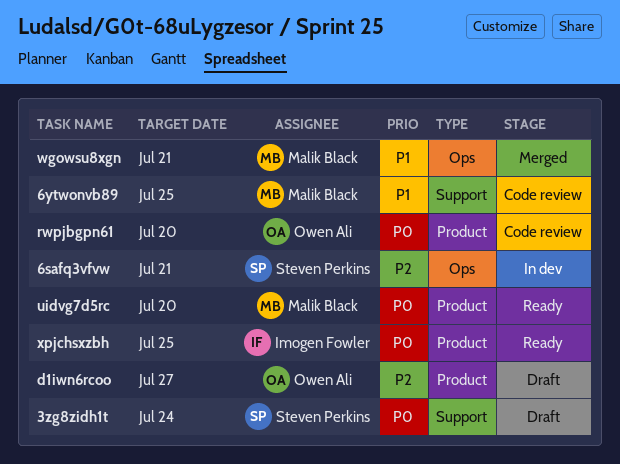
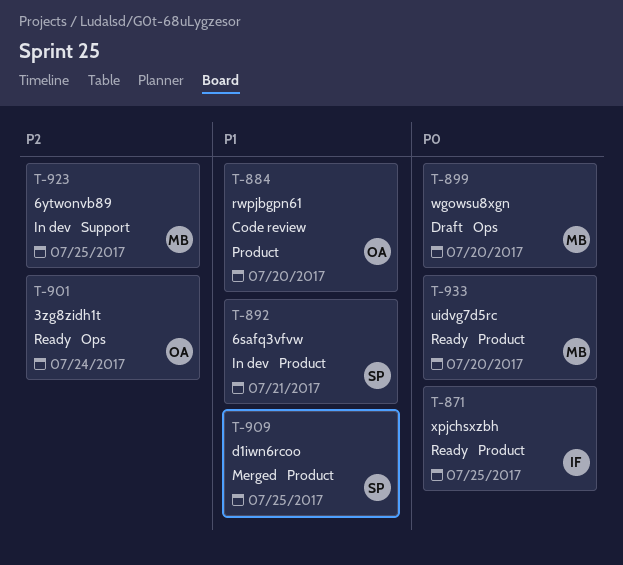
3zg8zidh1t, status: Draft -> Ready
3zg8zidh1t, owner: Steven Perkins -> Owen Ali
3zg8zidh1t, priority: P0 -> P2
3zg8zidh1t, label: Support -> Ops
6safq3vfvw, priority: P2 -> P1
6safq3vfvw, label: Ops -> Product
6ytwonvb89, status: Code review -> In dev
6ytwonvb89, priority: P1 -> P2
d1iwn6rcoo, status: Draft -> Merged
d1iwn6rcoo, owner: Owen Ali -> Steven Perkins
d1iwn6rcoo, priority: P2 -> P1
d1iwn6rcoo, due: Jul 27 -> Jul 25
rwpjbgpn61, priority: P0 -> P1
wgowsu8xgn, status: Merged -> Draft
wgowsu8xgn, priority: P1 -> P0
wgowsu8xgn, due: Jul 21 -> Jul 20

